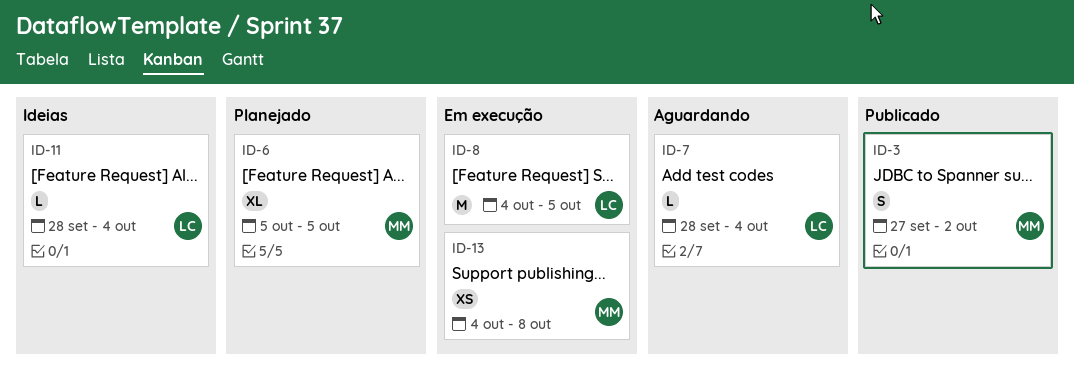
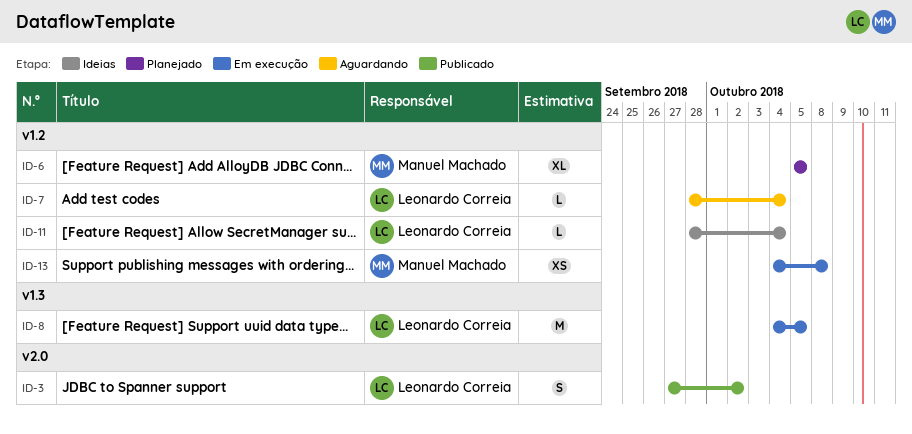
ID-3, owner: Manuel Machado -> Leonardo Correia

